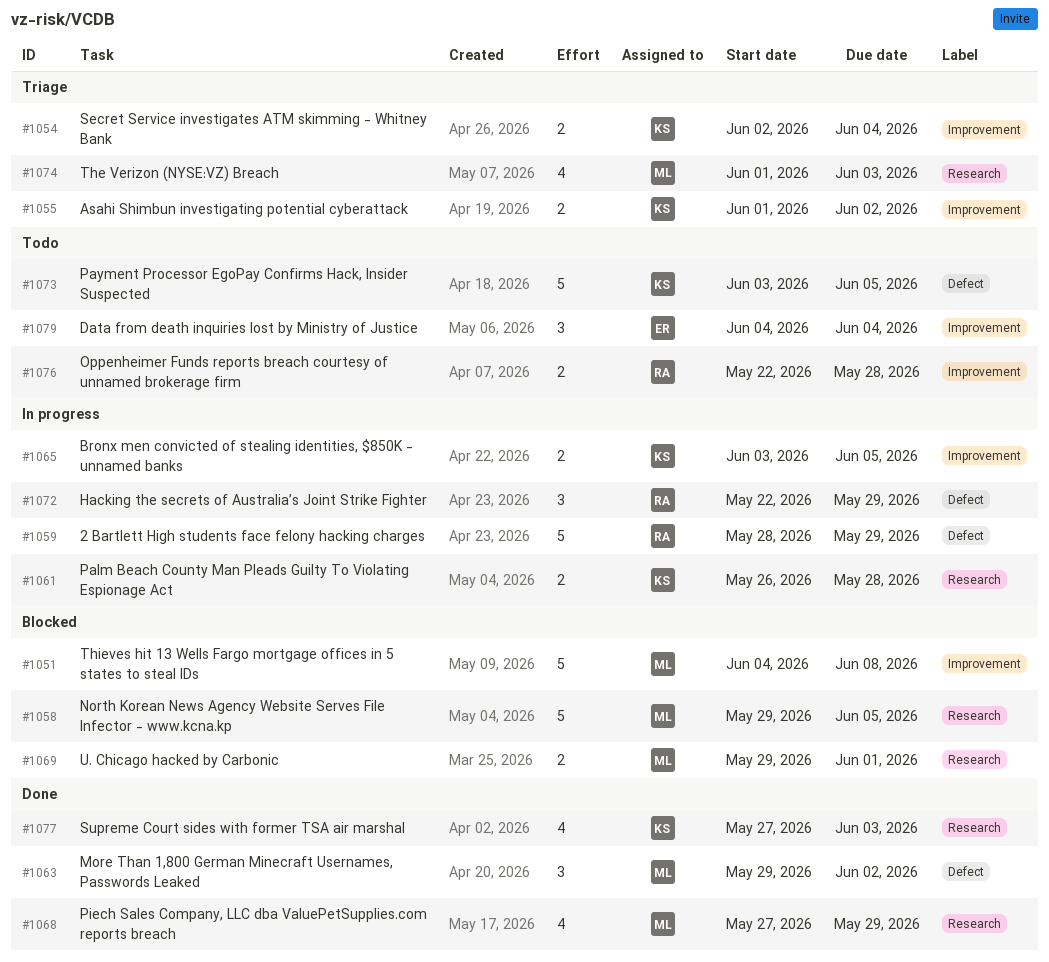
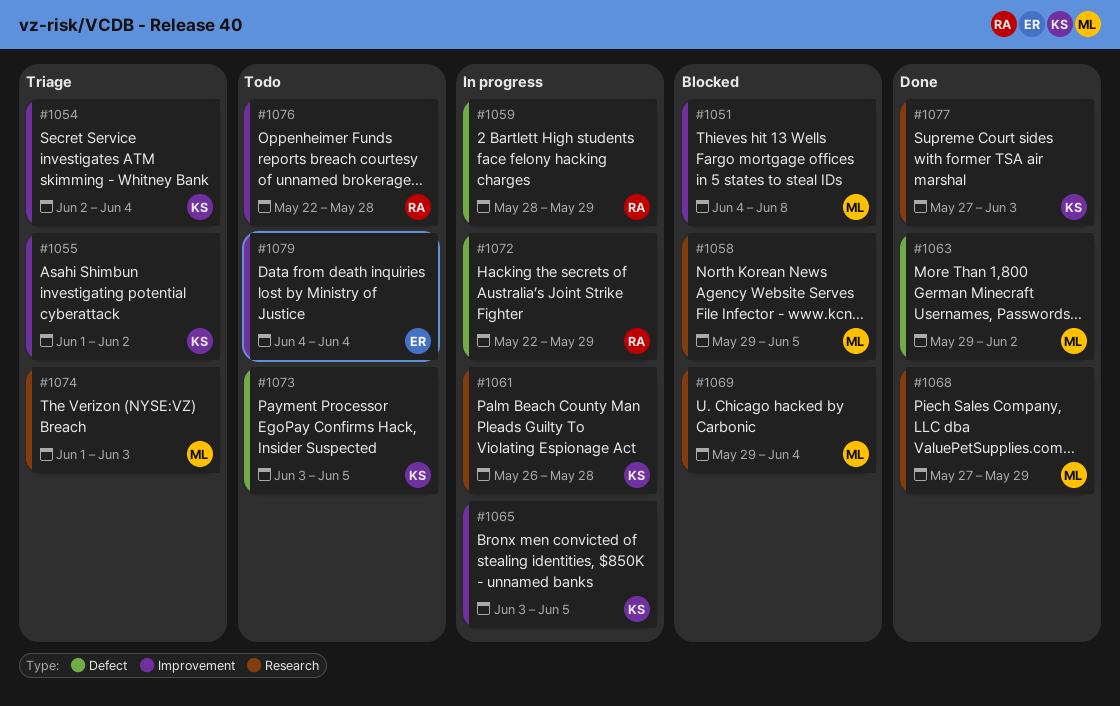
#1069, due: Jun 1 -> Jun 4

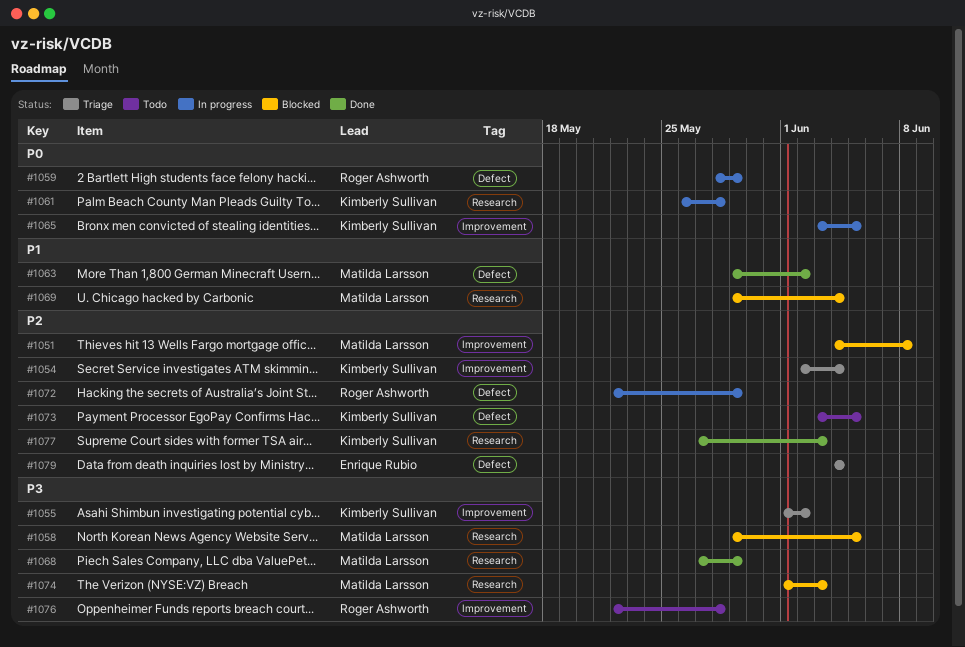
#1074, status: Triage -> Blocked
#1079, status: Todo -> Triage
#1079, label: Improvement -> Defect

